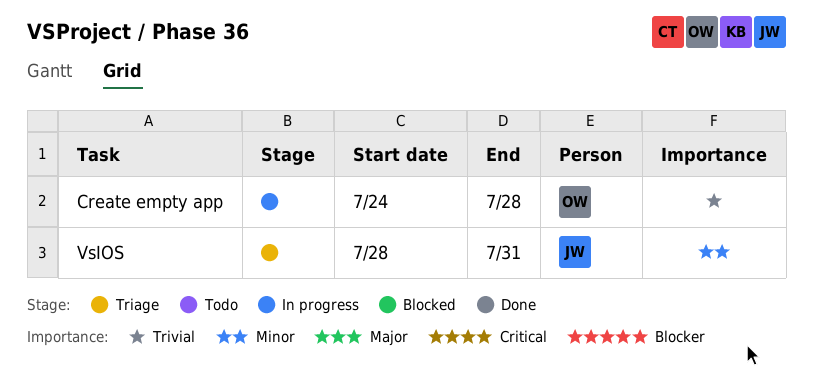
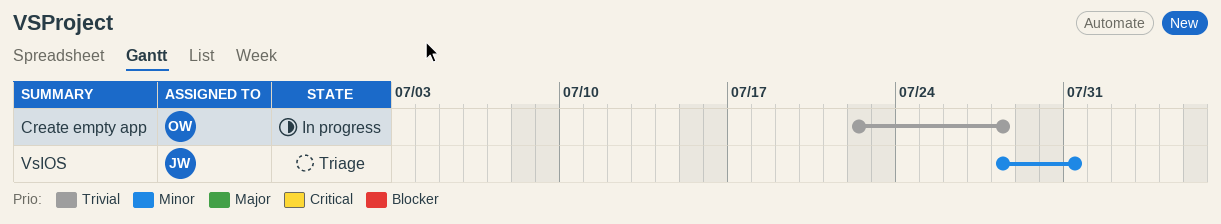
Create empty app, start: Jul 24 -> Jul 22

